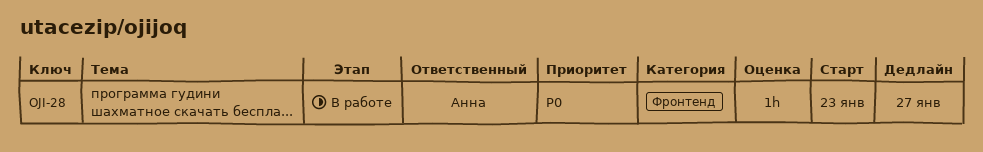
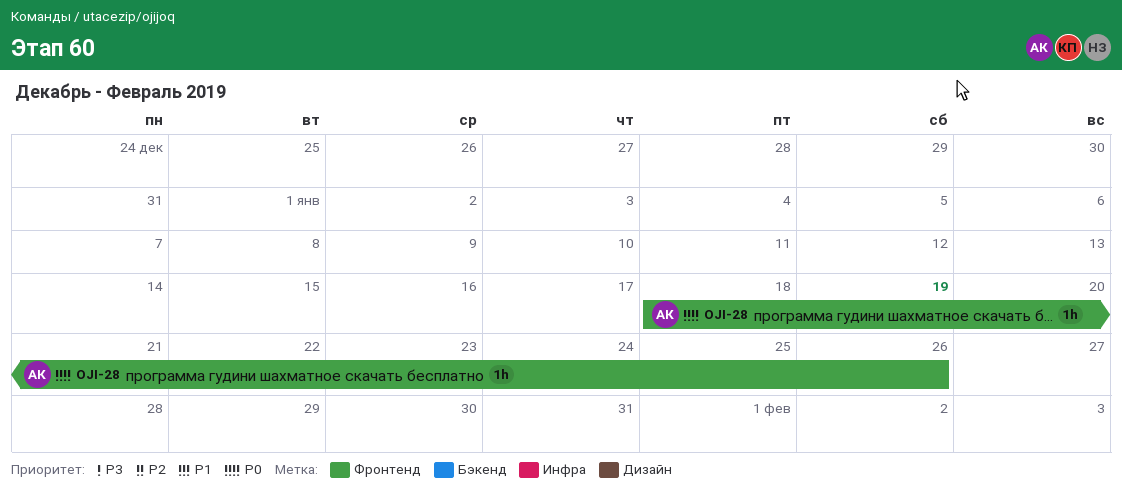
OJI-28, start: Jan 23 -> Jan 18
OJI-28, due: Jan 27 -> Jan 26

